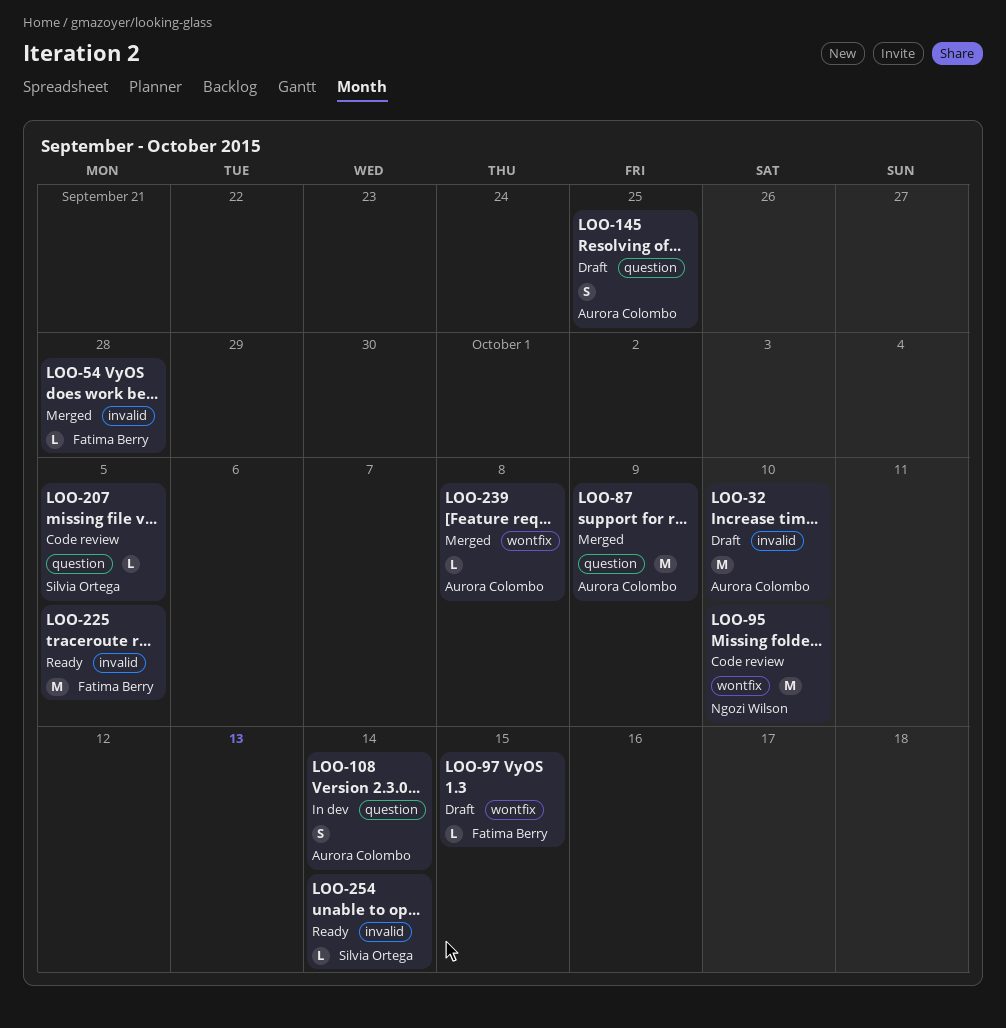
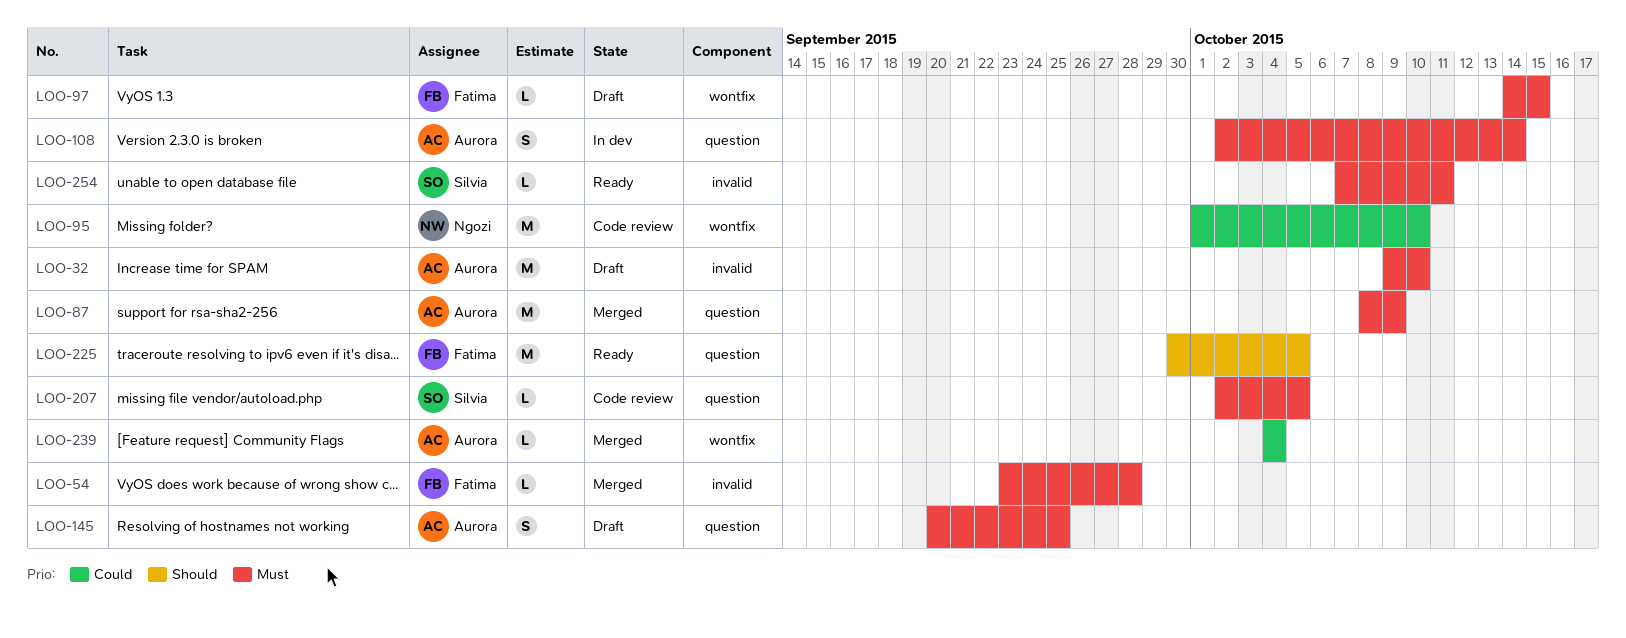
LOO-225, label: invalid -> question
LOO-239, due: Oct 8 -> Oct 4
LOO-254, due: Oct 14 -> Oct 11

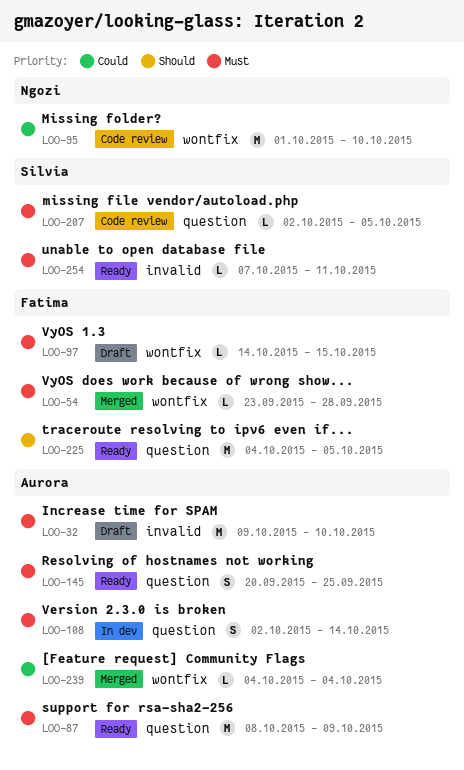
LOO-54, label: invalid -> wontfix
LOO-87, status: Merged -> Ready
LOO-145, status: Draft -> Ready
LOO-225, start: Sep 30 -> Oct 4

